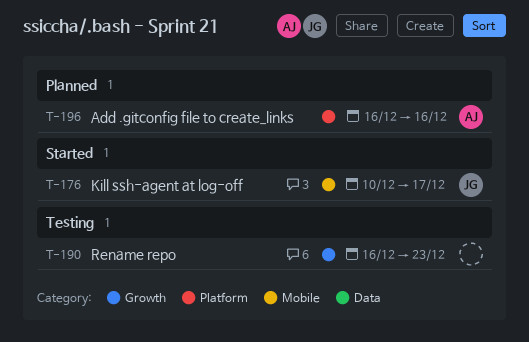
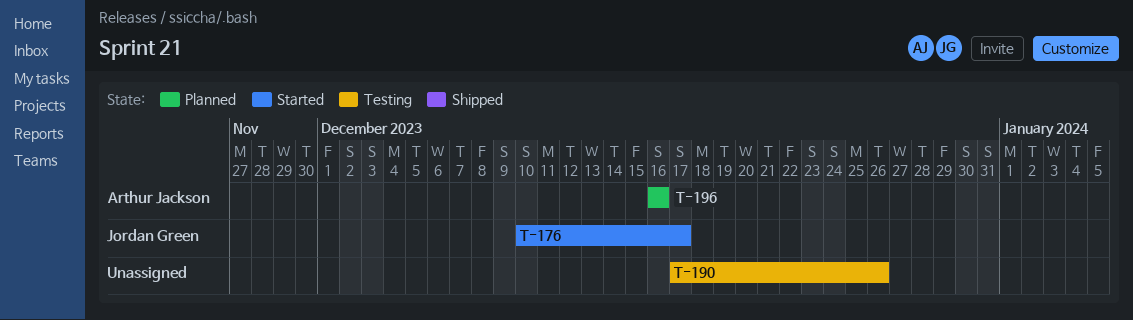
T-190, start: Dec 16 -> Dec 17
T-190, due: Dec 23 -> Dec 26

